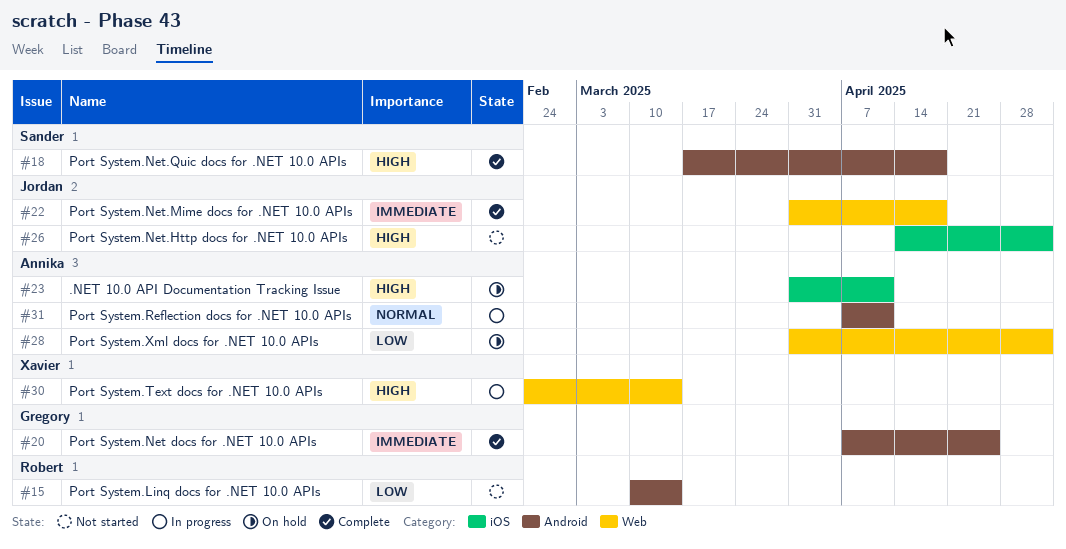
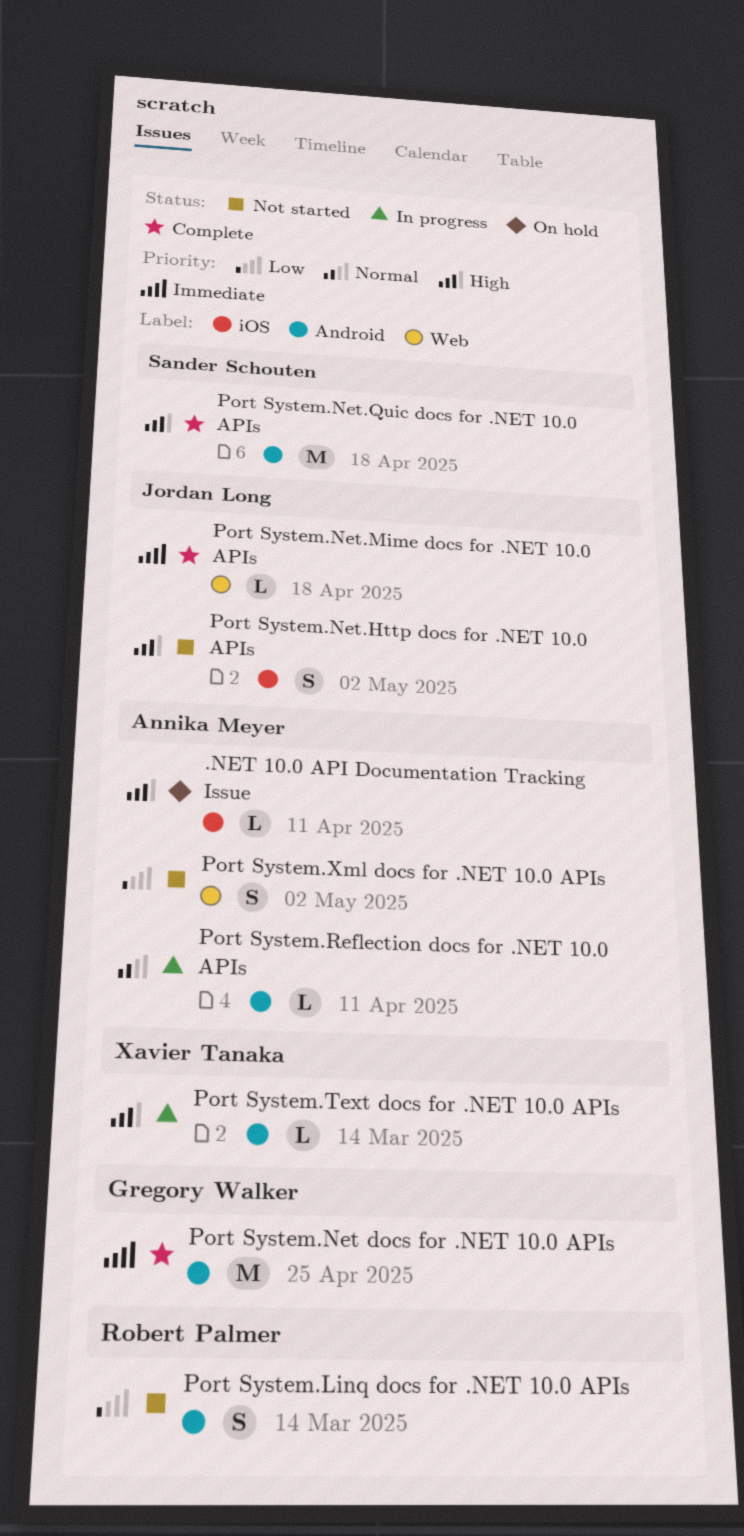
Port System.Text docs for .NET 10.0 APIs, label: Web -> Android
Port System.Xml docs for .NET 10.0 APIs, status: On hold -> Not started

